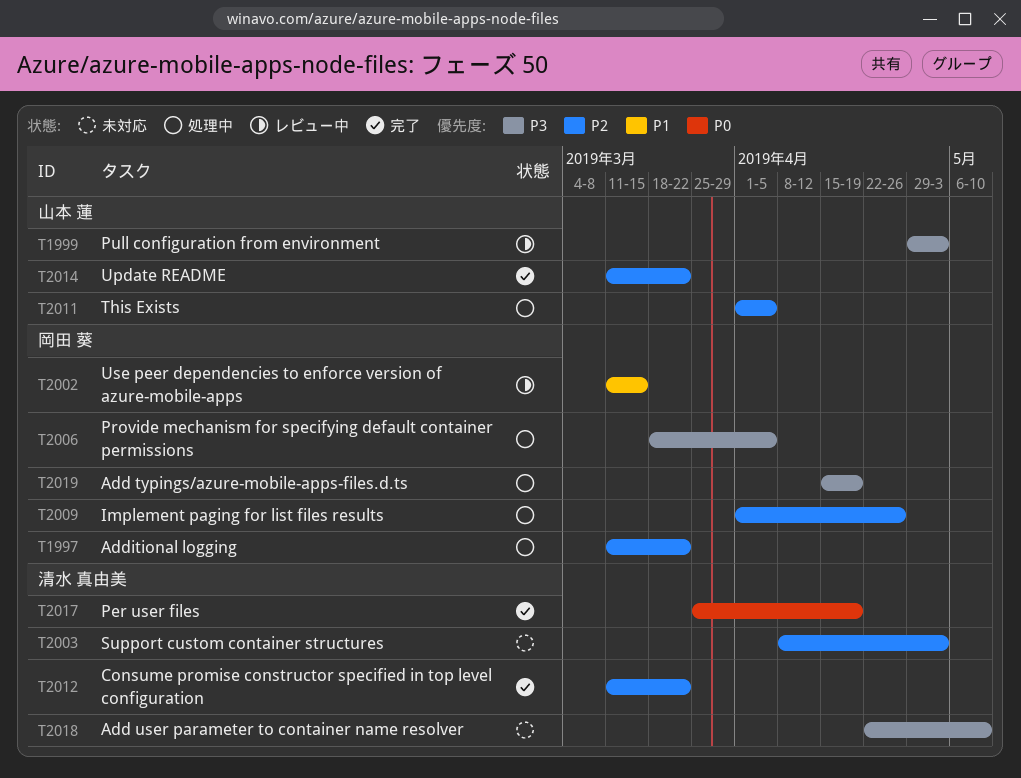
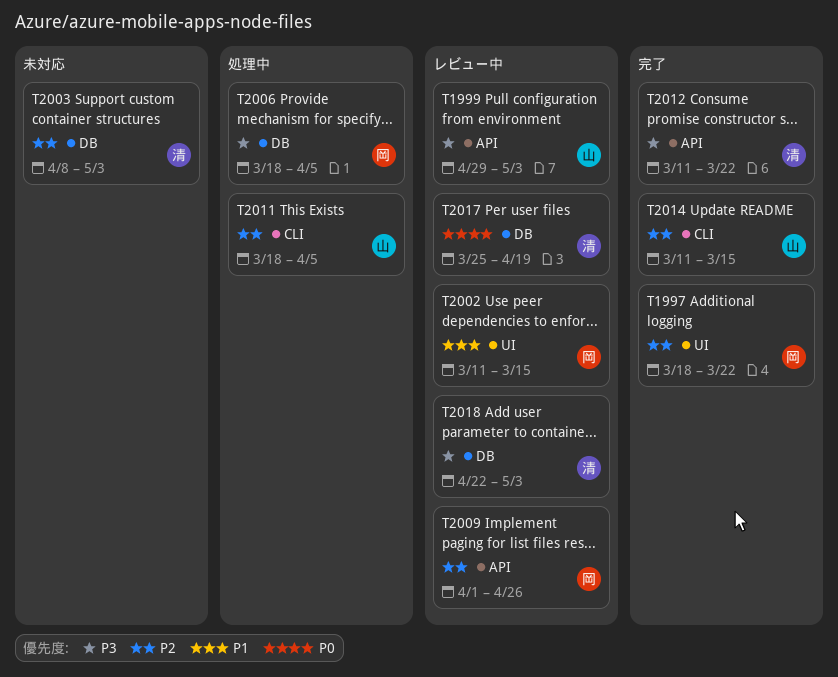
T1997, status: 処理中 -> 完了
T1997, start: Mar 11 -> Mar 18
T2009, status: 処理中 -> レビュー中
T2011, start: Apr 1 -> Mar 18
T2012, priority: P2 -> P3
T2014, due: Mar 22 -> Mar 15
T2017, status: 完了 -> レビュー中
T2018, status: 未対応 -> レビュー中
T2018, due: May 10 -> May 3
T2019: present -> none

